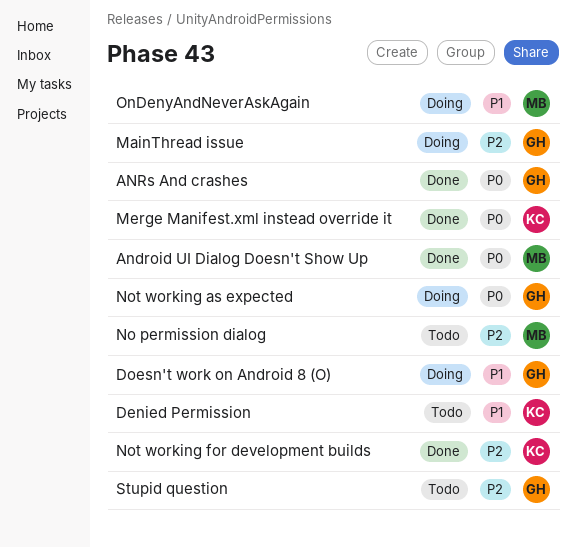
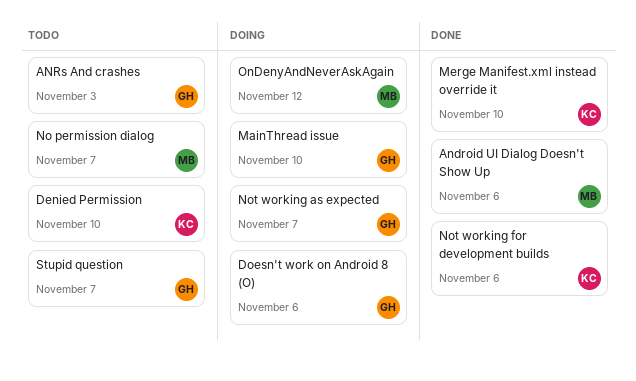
ANRs And crashes, status: Done -> Todo

